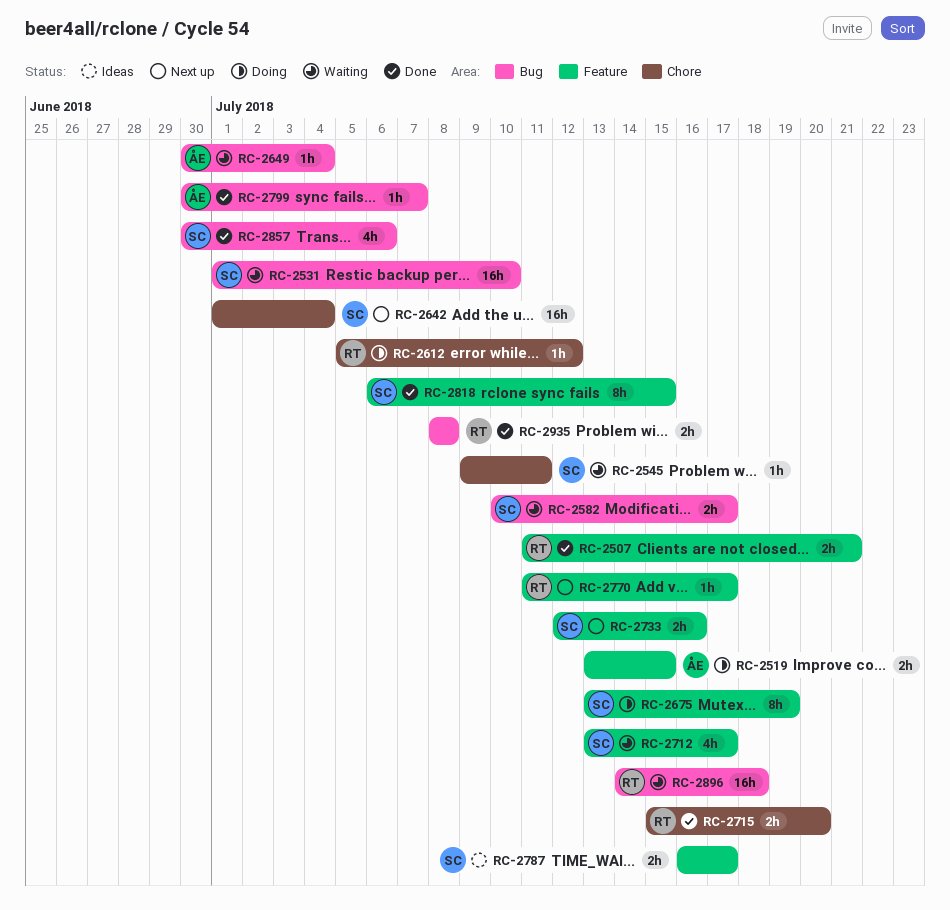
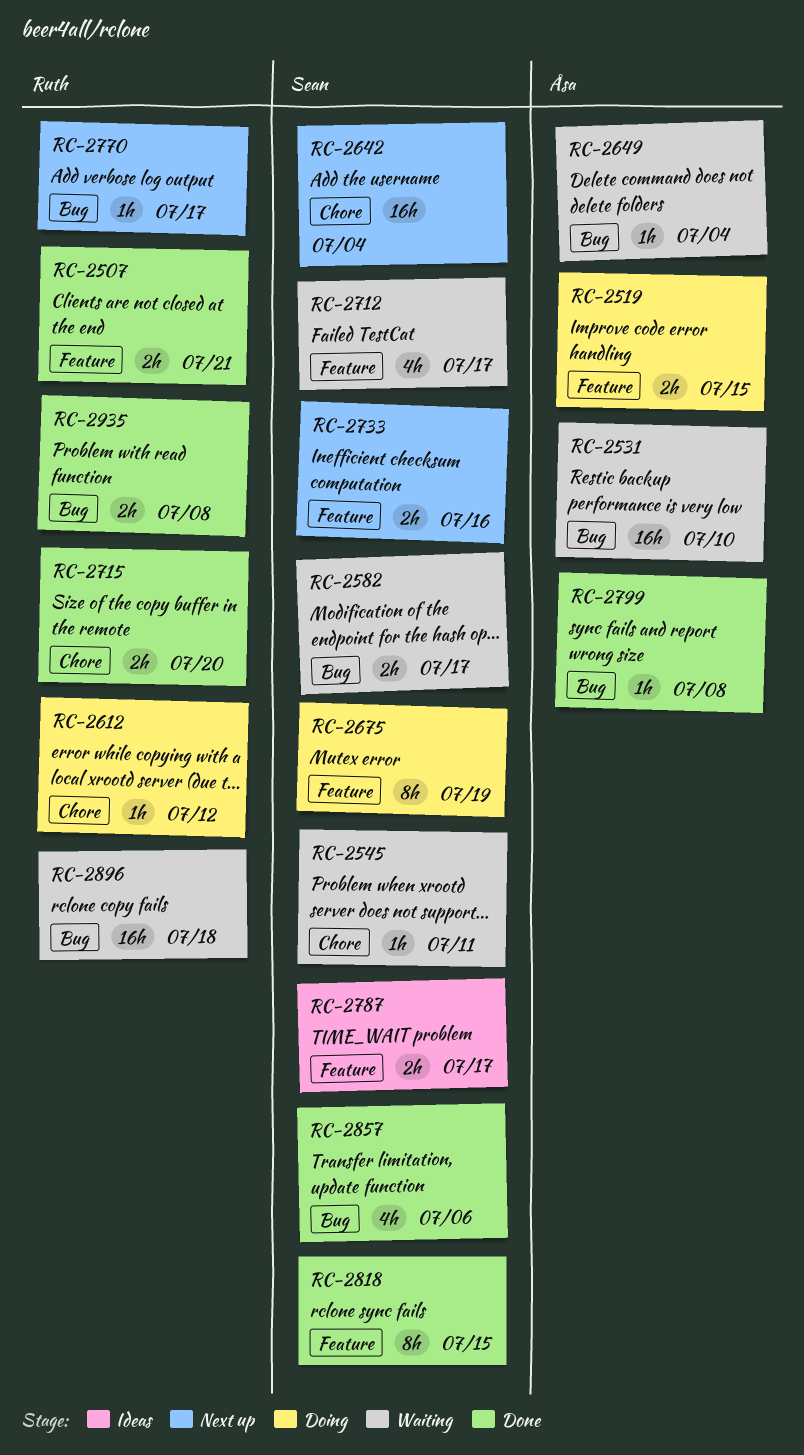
RC-2531, owner: Sean -> Åsa
RC-2770, label: Feature -> Bug
RC-2799, due: Jul 7 -> Jul 8

